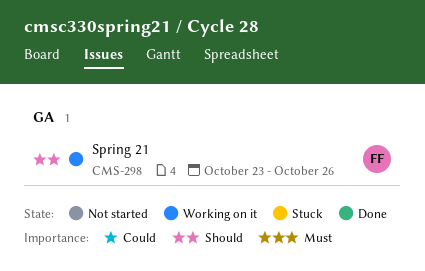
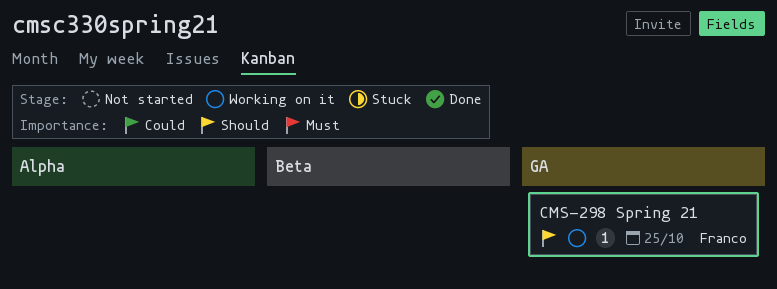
CMS-298, due: Oct 26 -> Oct 25

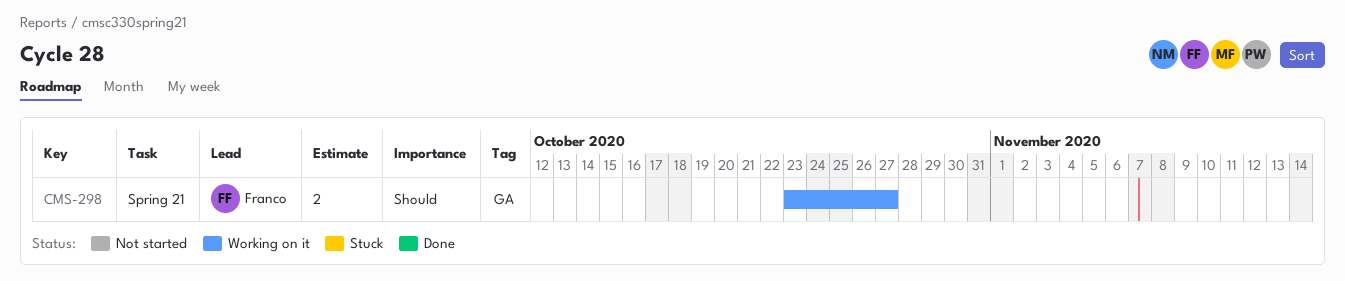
CMS-298, estimate: 1 -> 2
CMS-298, due: Oct 25 -> Oct 27

